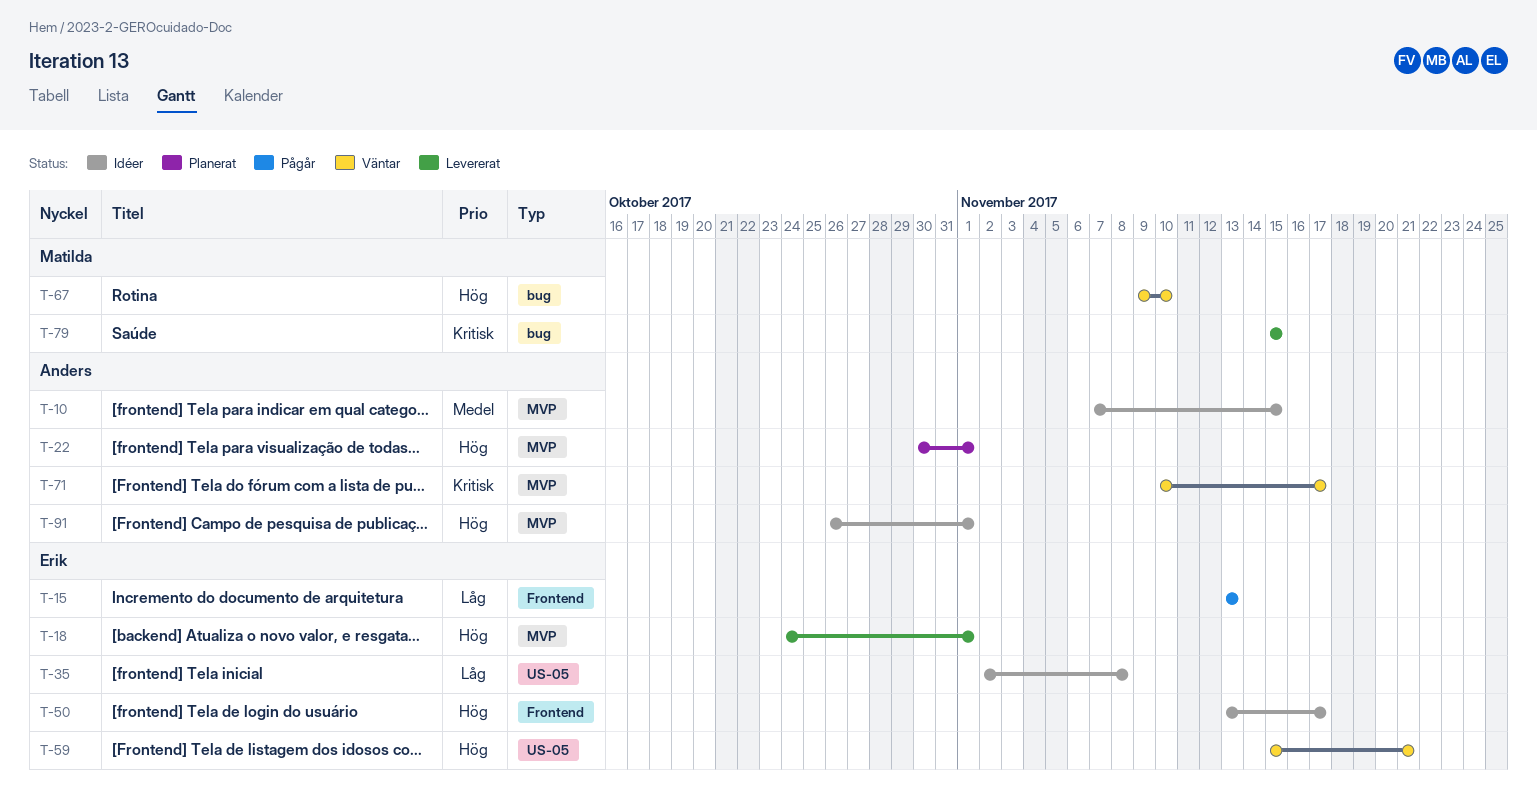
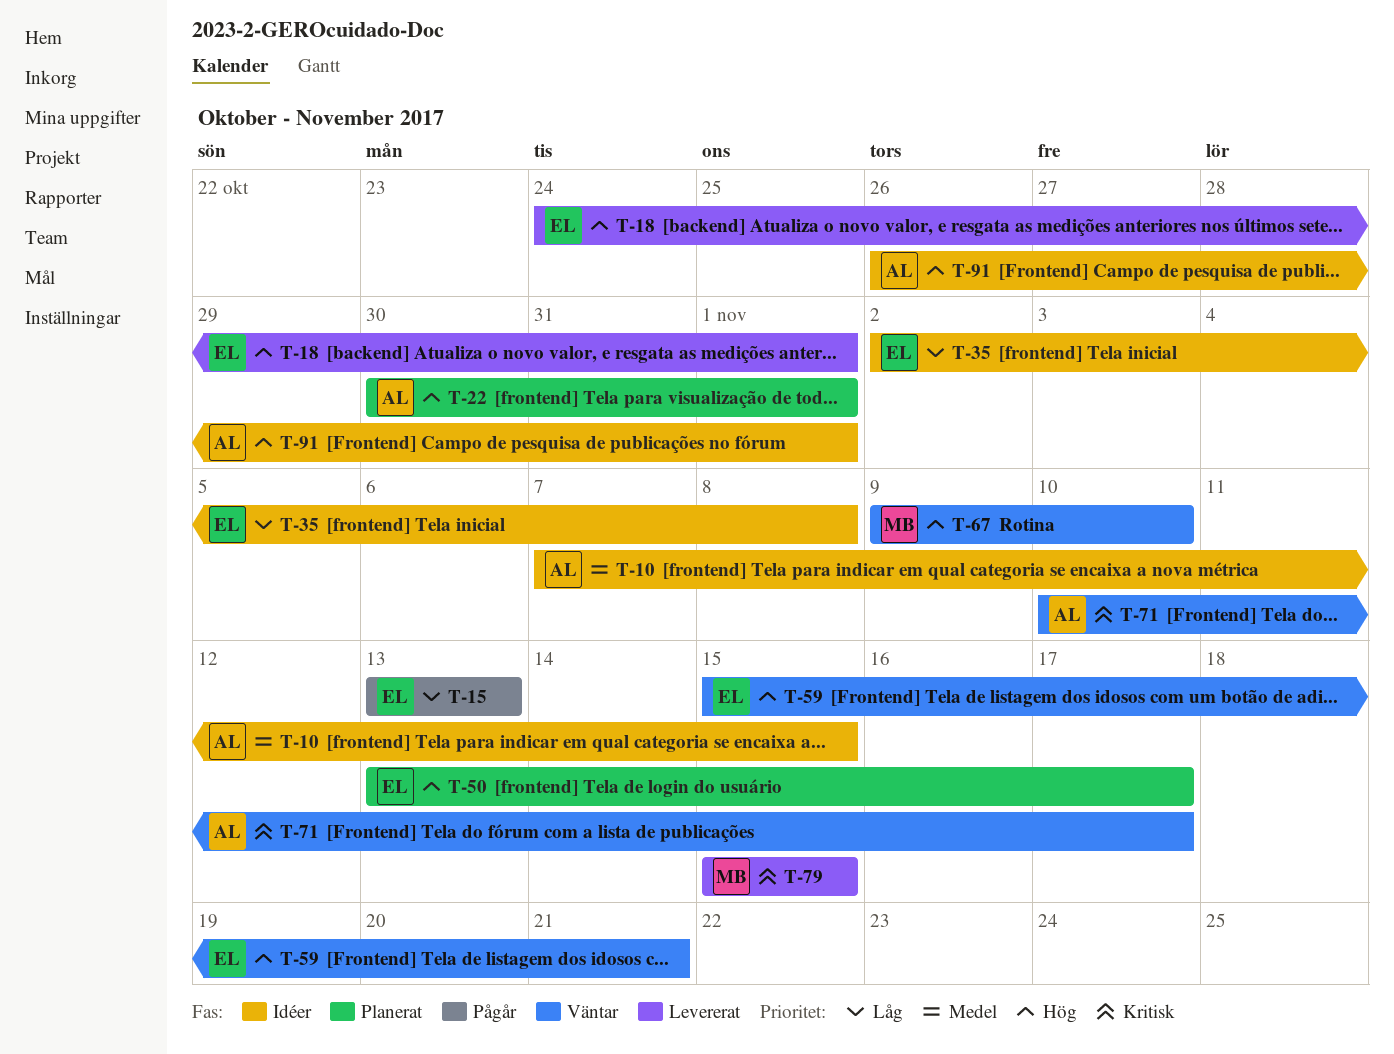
T-50, status: Idéer -> Planerat

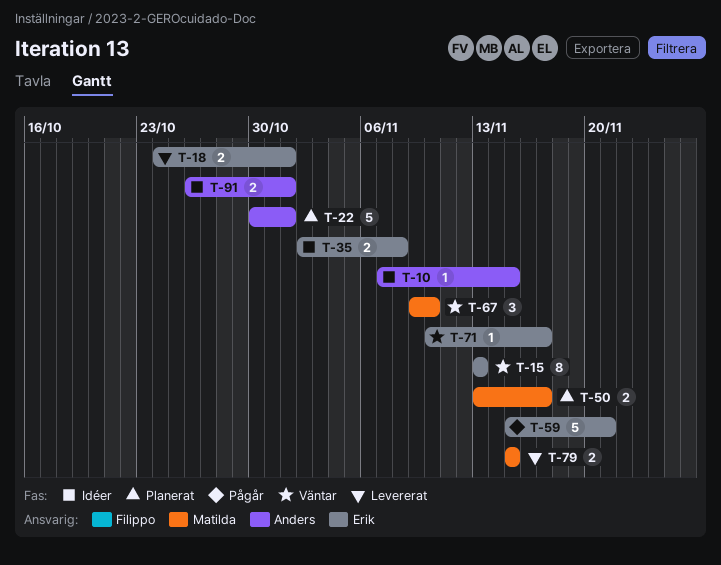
T-15, status: Pågår -> Väntar
T-50, owner: Erik -> Matilda
T-59, status: Väntar -> Pågår
T-71, owner: Anders -> Erik

